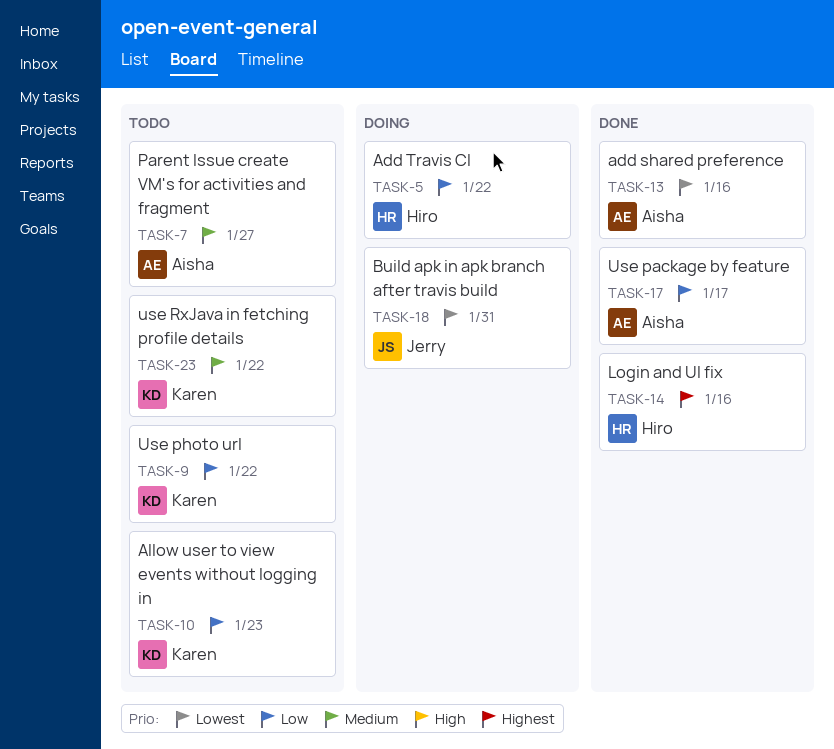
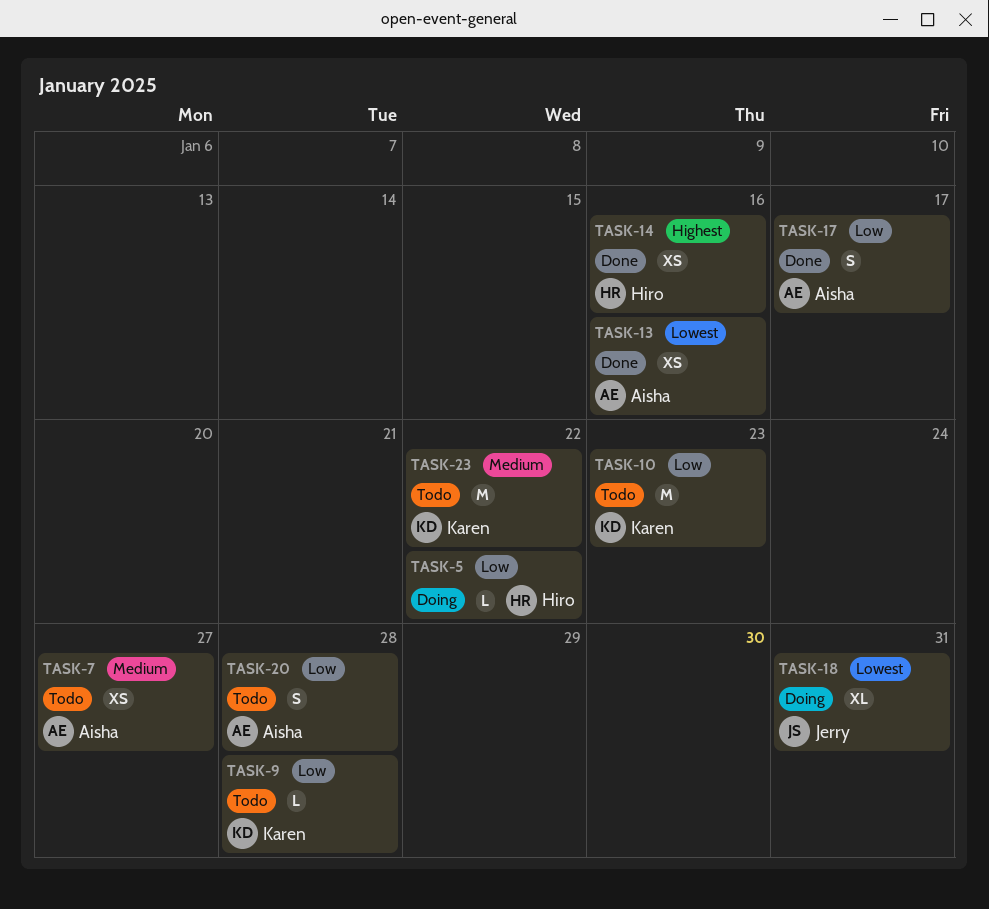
TASK-9, due: Jan 22 -> Jan 28
TASK-20: none -> present

